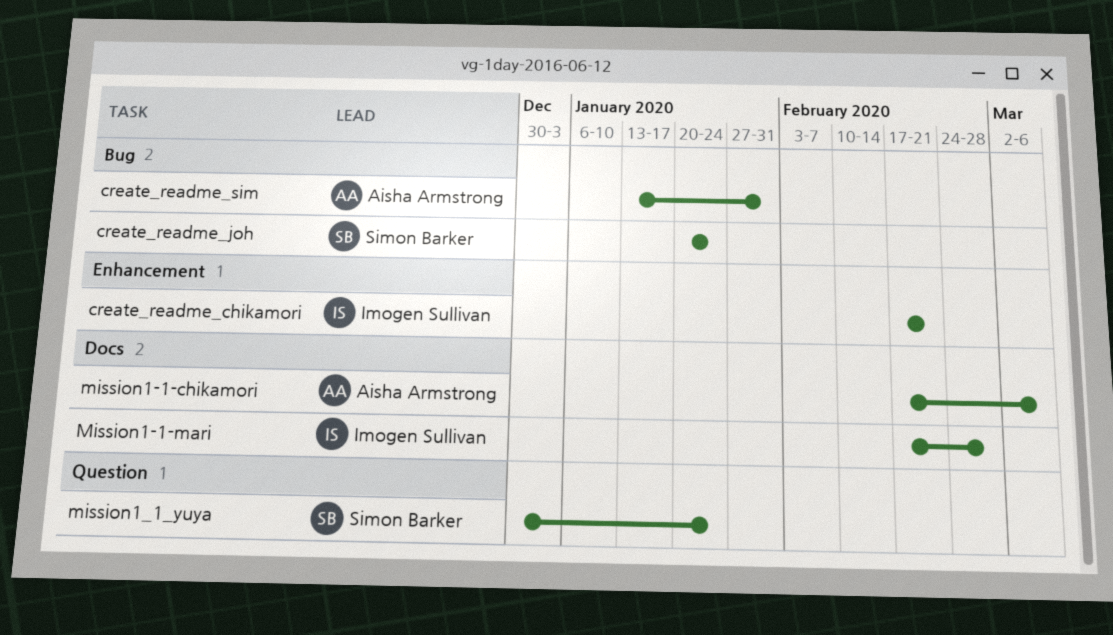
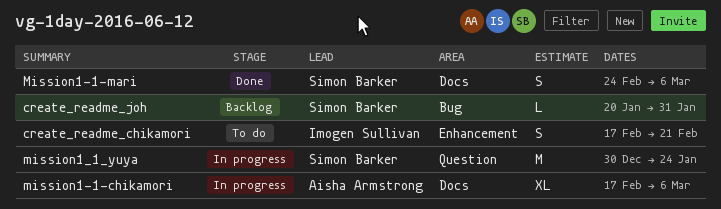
create_readme_joh, due: Jan 24 -> Jan 31
create_readme_sim: present -> none
Mission1-1-mari, owner: Imogen Sullivan -> Simon Barker
Mission1-1-mari, start: Feb 17 -> Feb 24
Mission1-1-mari, due: Feb 28 -> Mar 6

